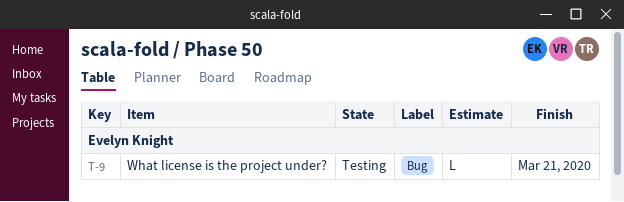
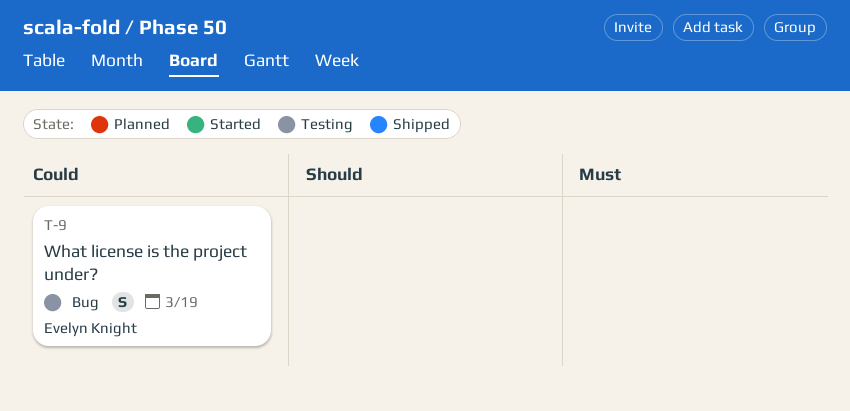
T-9, estimate: L -> S
T-9, due: Mar 21 -> Mar 19

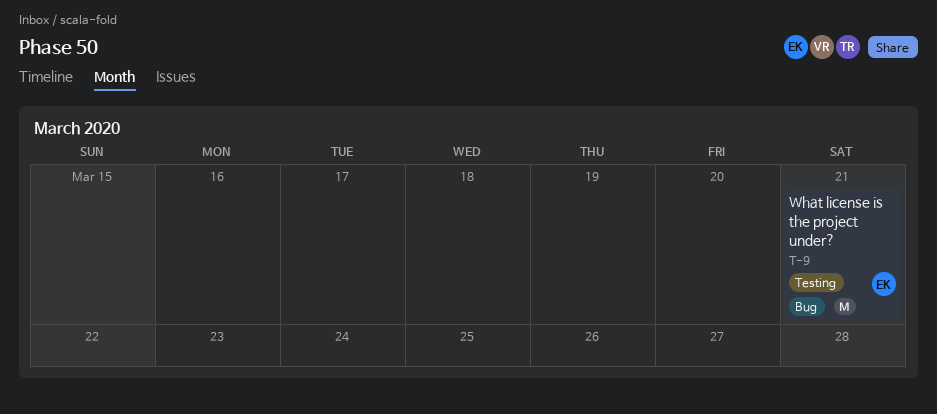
T-9, estimate: S -> M
T-9, due: Mar 19 -> Mar 21

